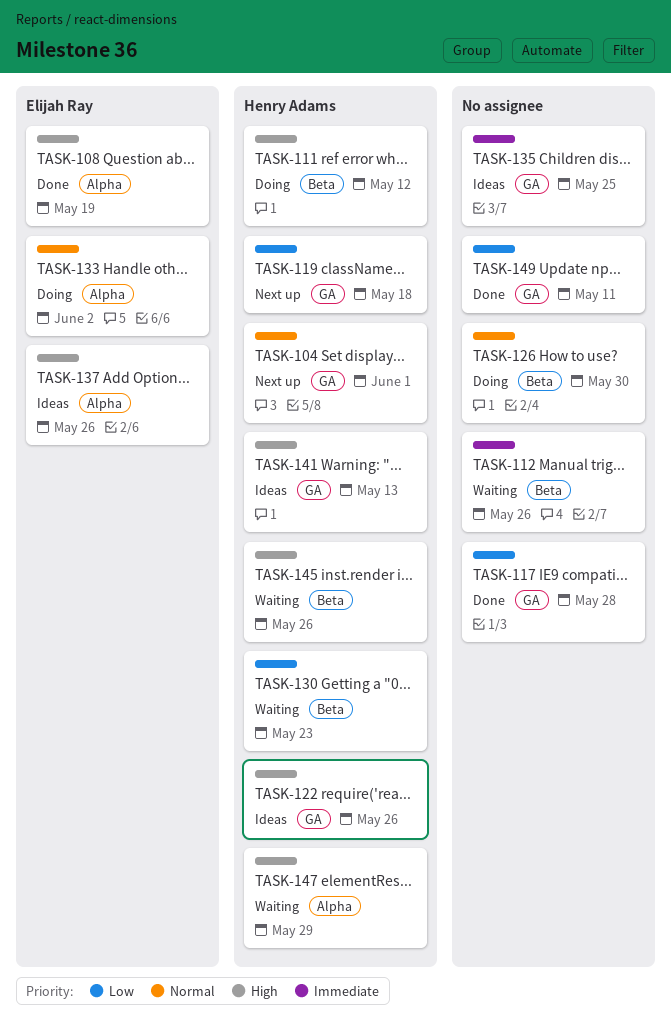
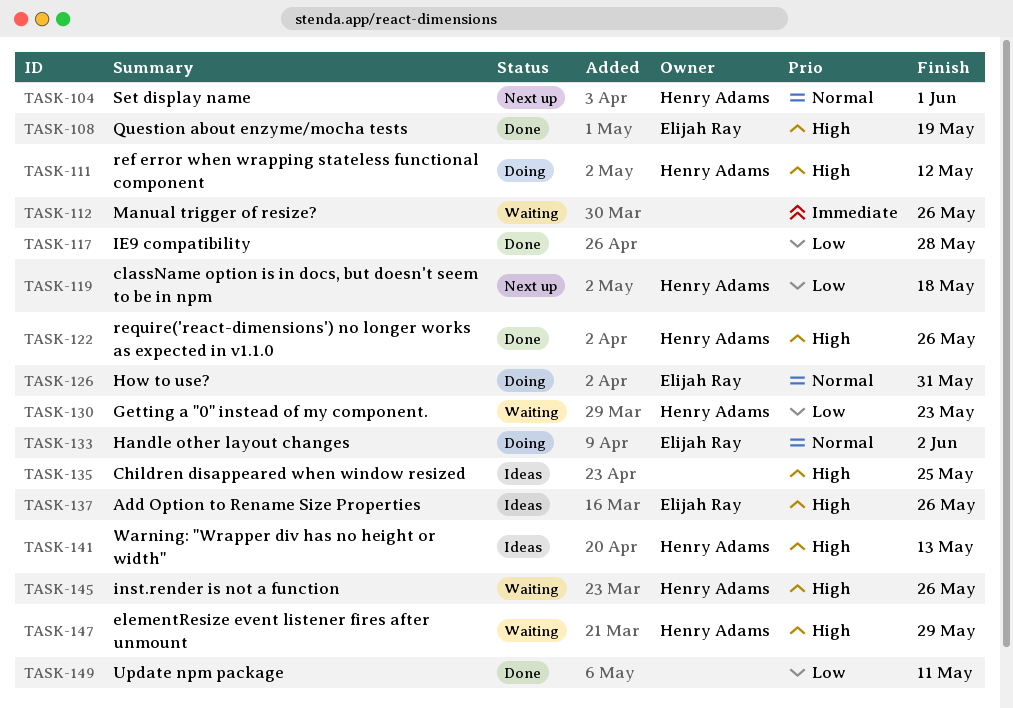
TASK-122, status: Ideas -> Done
TASK-126, owner: none -> Elijah Ray
TASK-126, due: May 30 -> May 31
TASK-135, priority: Immediate -> High

